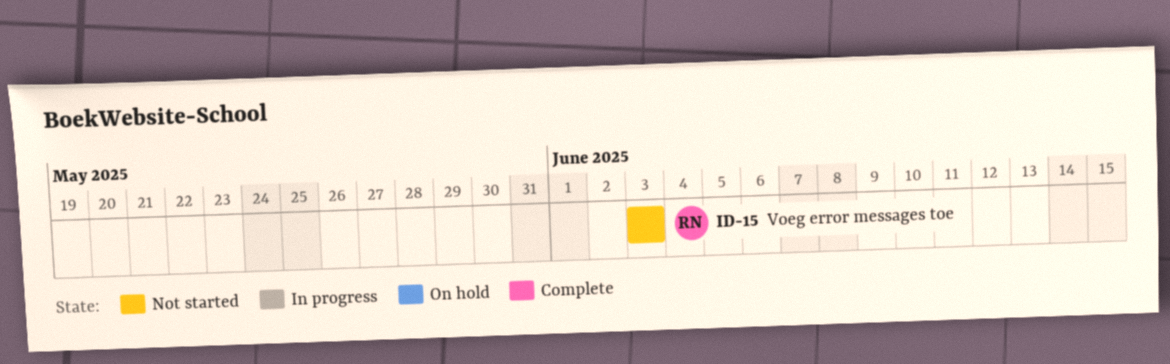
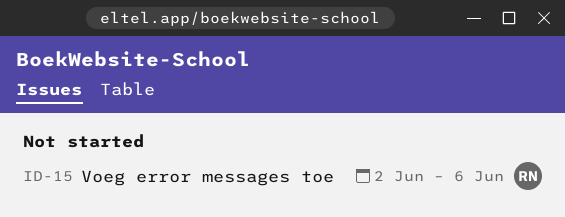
ID-15, start: Jun 3 -> Jun 2
ID-15, due: Jun 3 -> Jun 6

